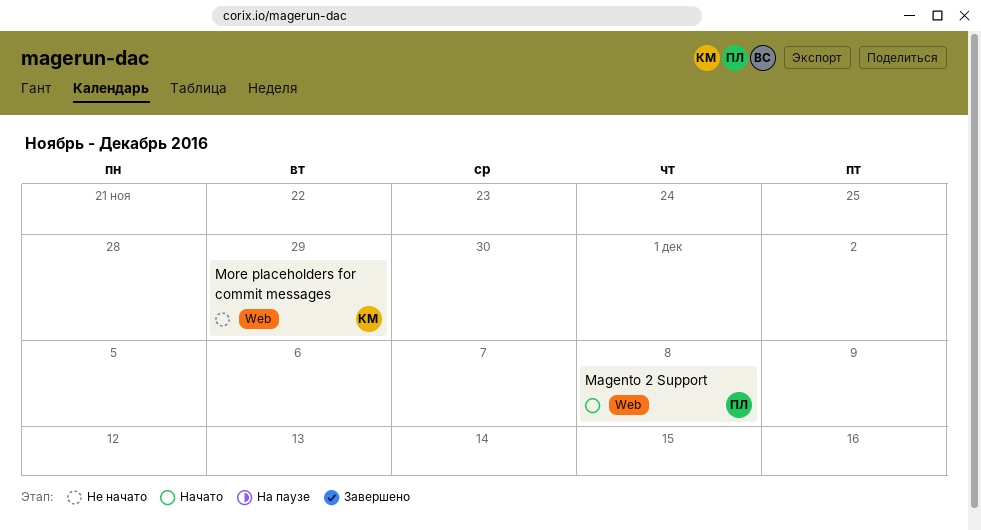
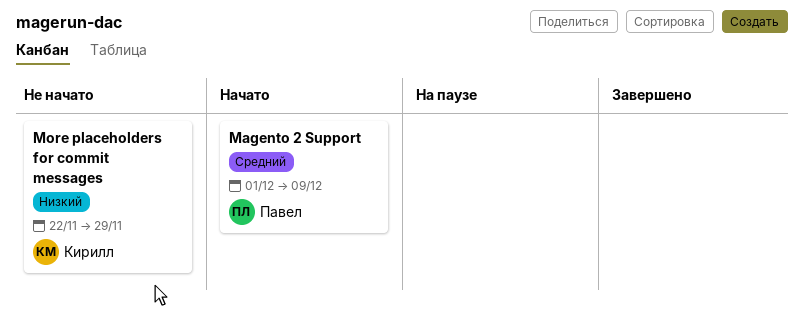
Magento 2 Support, due: Dec 8 -> Dec 9

